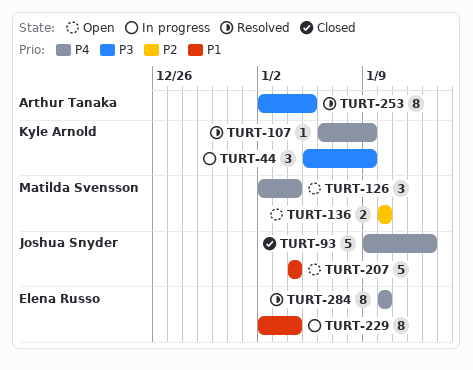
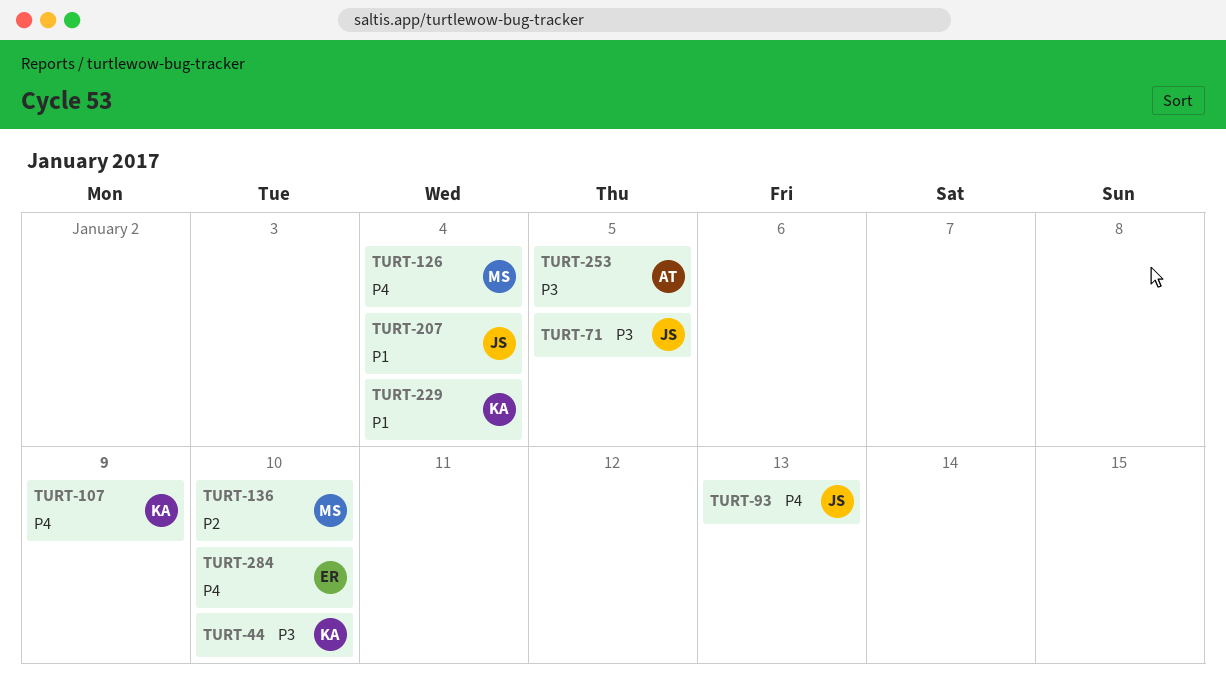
TURT-44, due: Jan 9 -> Jan 10
TURT-71: none -> present
TURT-229, owner: Elena Russo -> Kyle Arnold

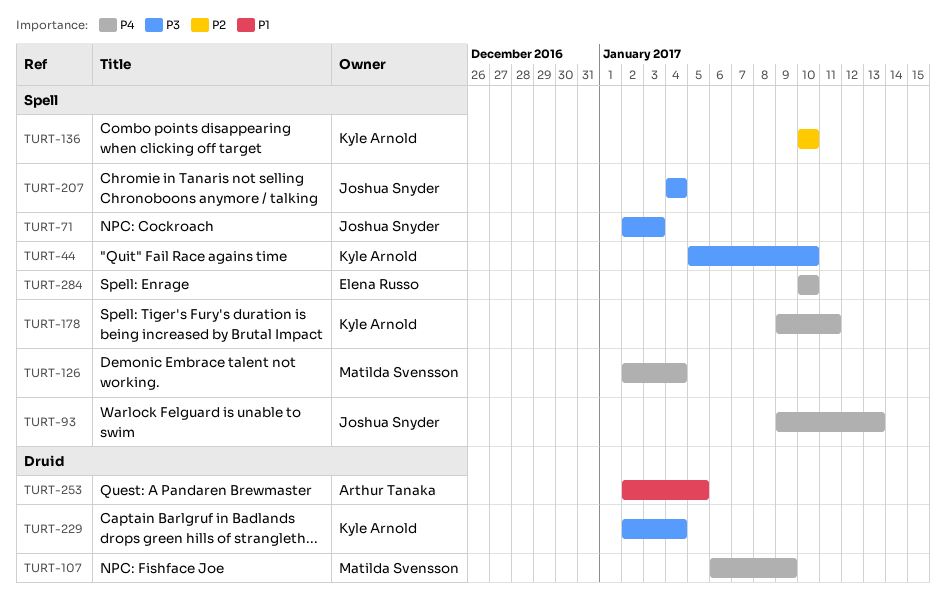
TURT-71, due: Jan 5 -> Jan 3
TURT-107, owner: Kyle Arnold -> Matilda Svensson
TURT-136, owner: Matilda Svensson -> Kyle Arnold
TURT-178: none -> present
TURT-207, priority: P1 -> P3
TURT-229, priority: P1 -> P3
TURT-253, priority: P3 -> P1

